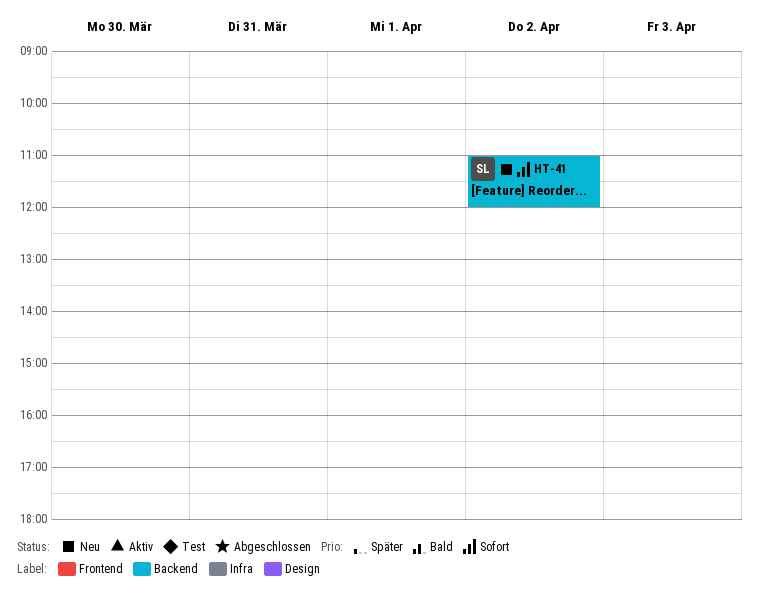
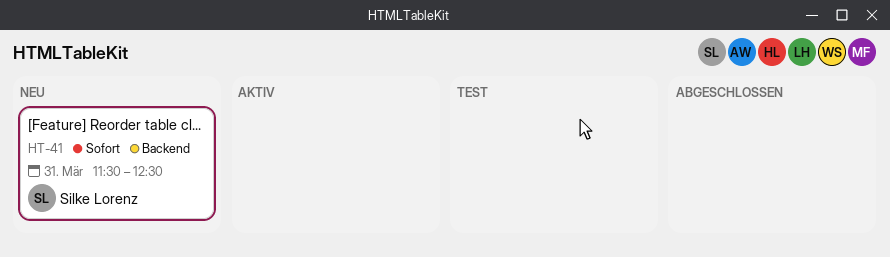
HT-41, day: Apr 2 -> Mar 31
HT-41, begins: 11:00 -> 11:30
HT-41, ends: 12:00 -> 12:30

